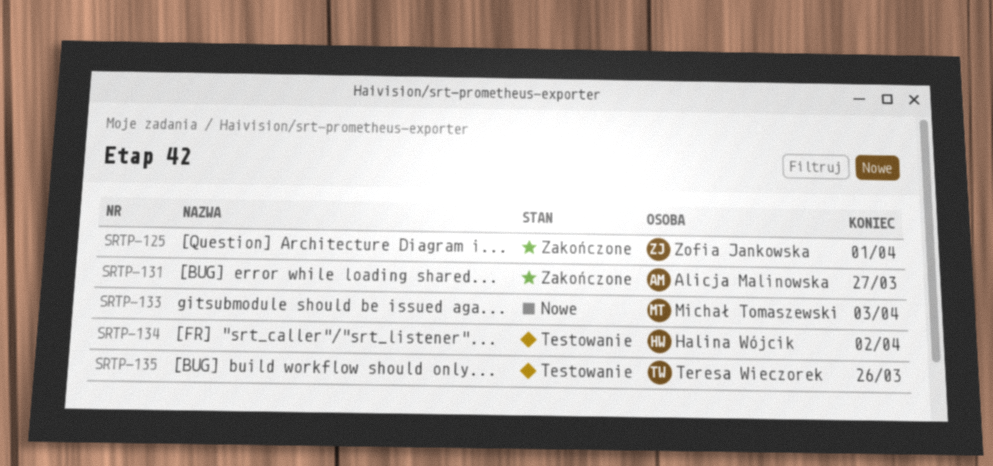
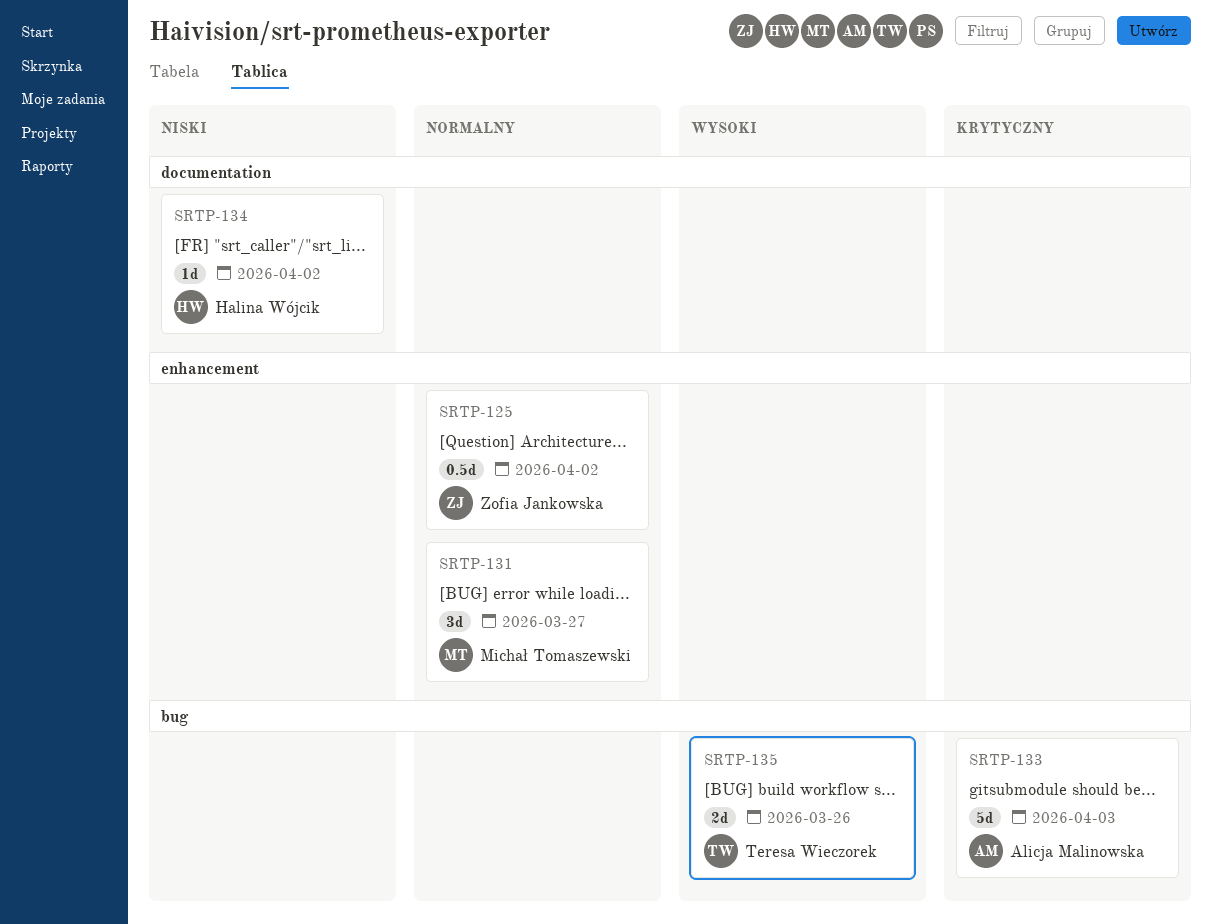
SRTP-125, due: Apr 1 -> Apr 2
SRTP-131, owner: Alicja Malinowska -> Michał Tomaszewski
SRTP-133, owner: Michał Tomaszewski -> Alicja Malinowska

